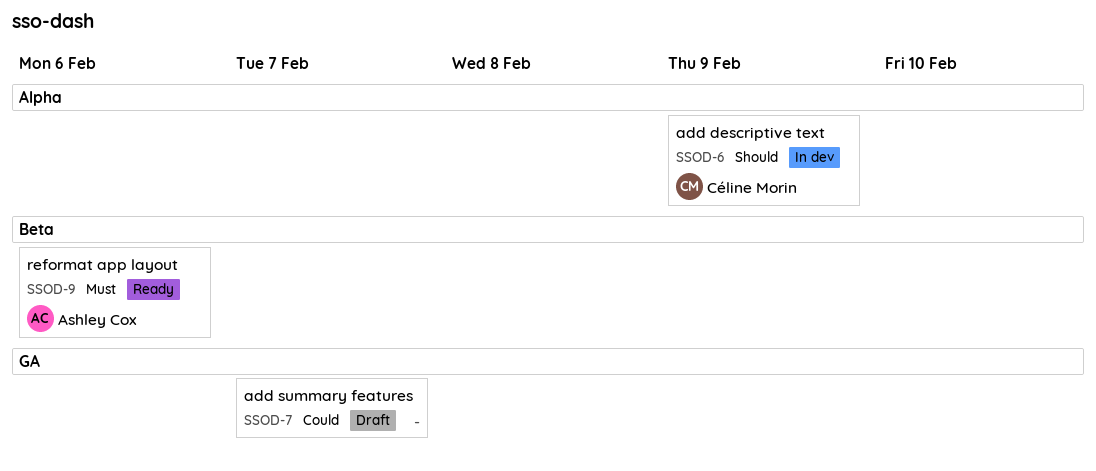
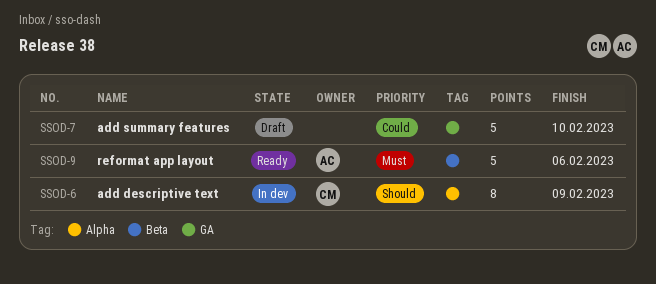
SSOD-7, due: Feb 7 -> Feb 10

